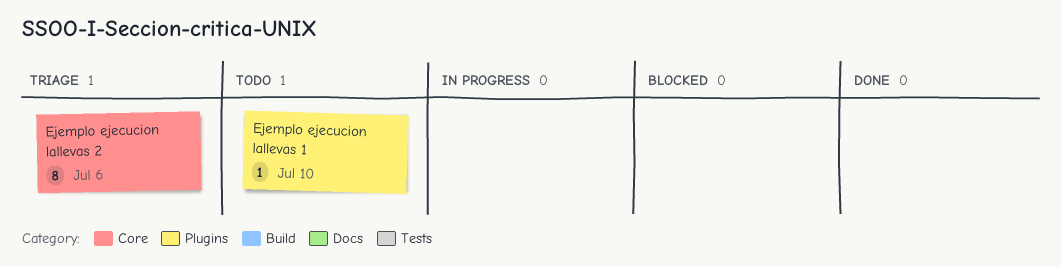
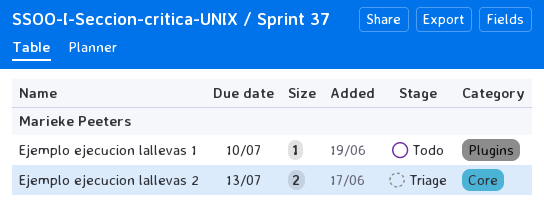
Ejemplo ejecucion lallevas 2, estimate: 8 -> 2
Ejemplo ejecucion lallevas 2, due: Jul 6 -> Jul 13

